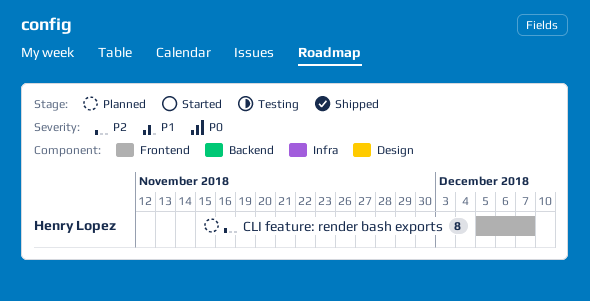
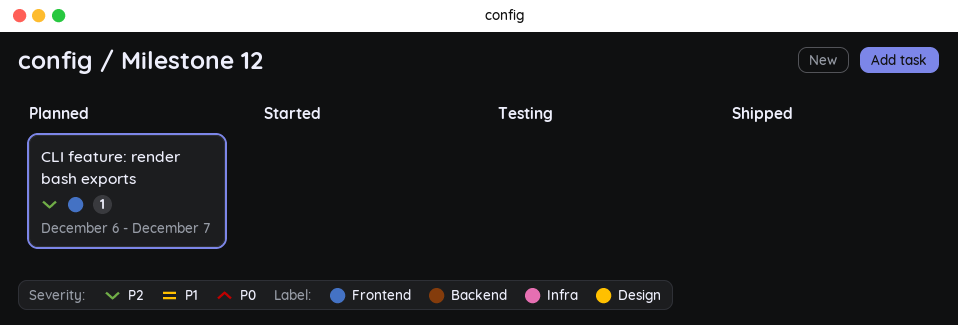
CLI feature: render bash exports, estimate: 8 -> 1
CLI feature: render bash exports, start: Dec 5 -> Dec 6

